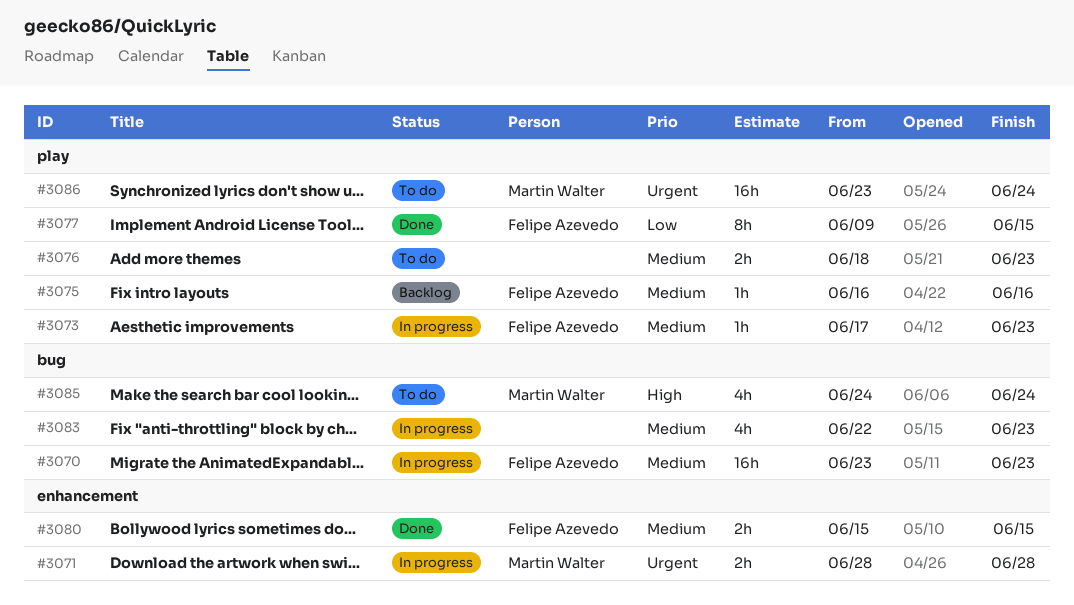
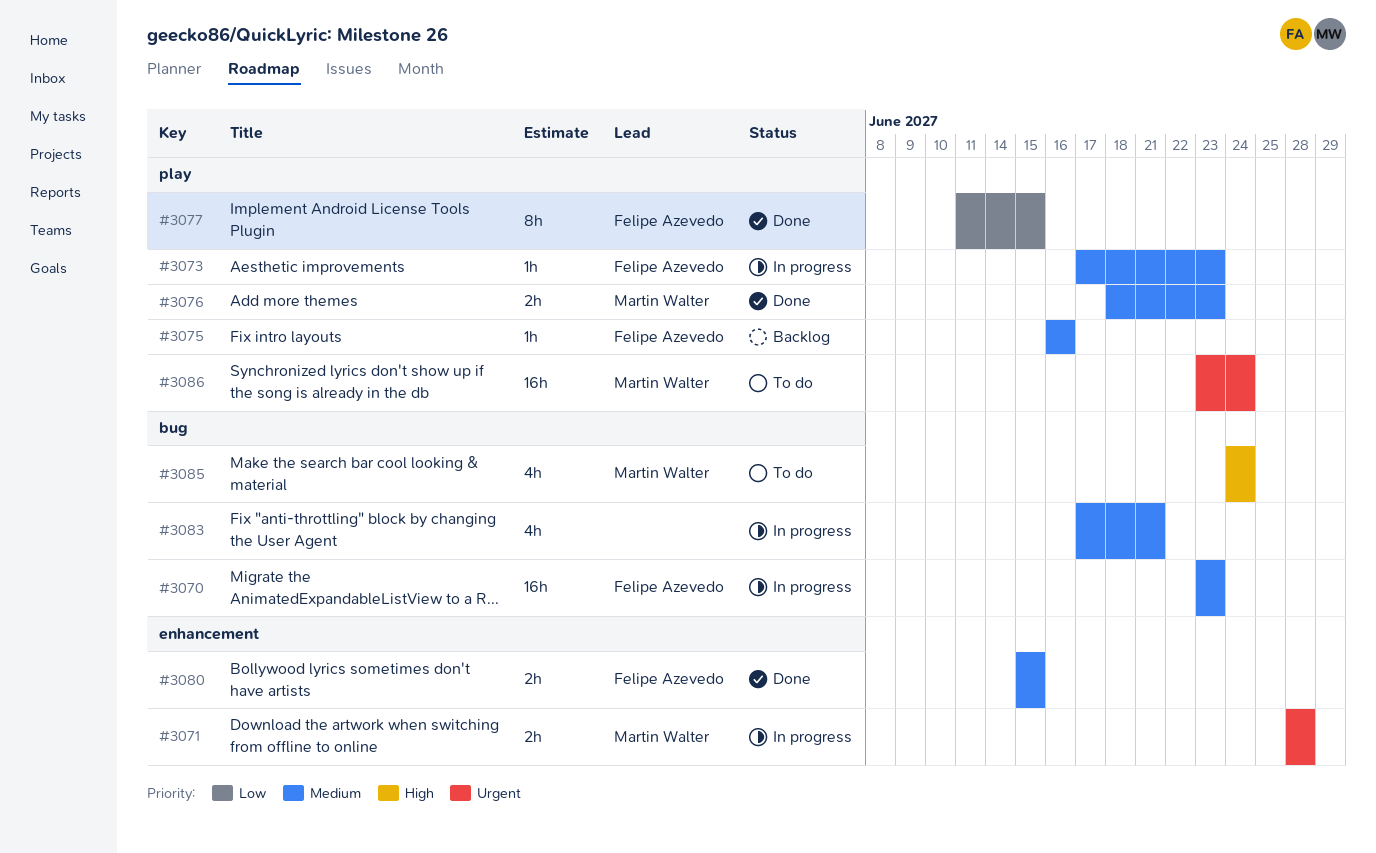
#3076, status: To do -> Done
#3076, owner: none -> Martin Walter
#3077, start: Jun 9 -> Jun 11
#3083, start: Jun 22 -> Jun 17
#3083, due: Jun 23 -> Jun 21

